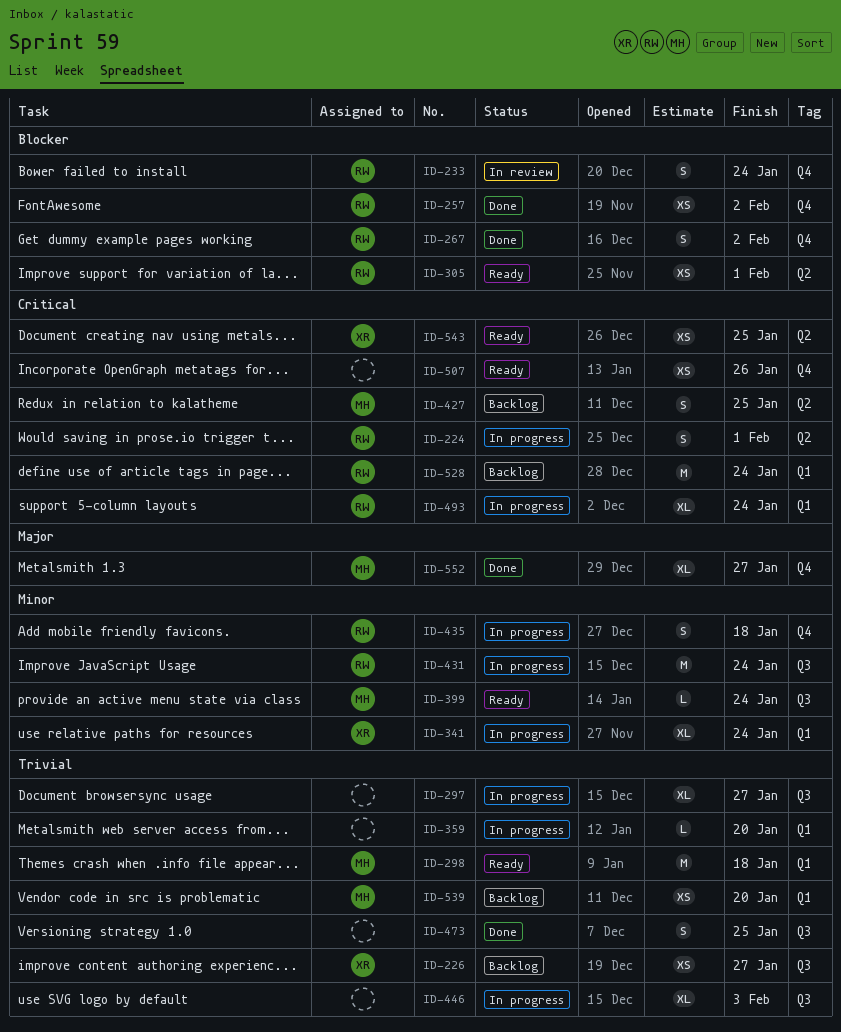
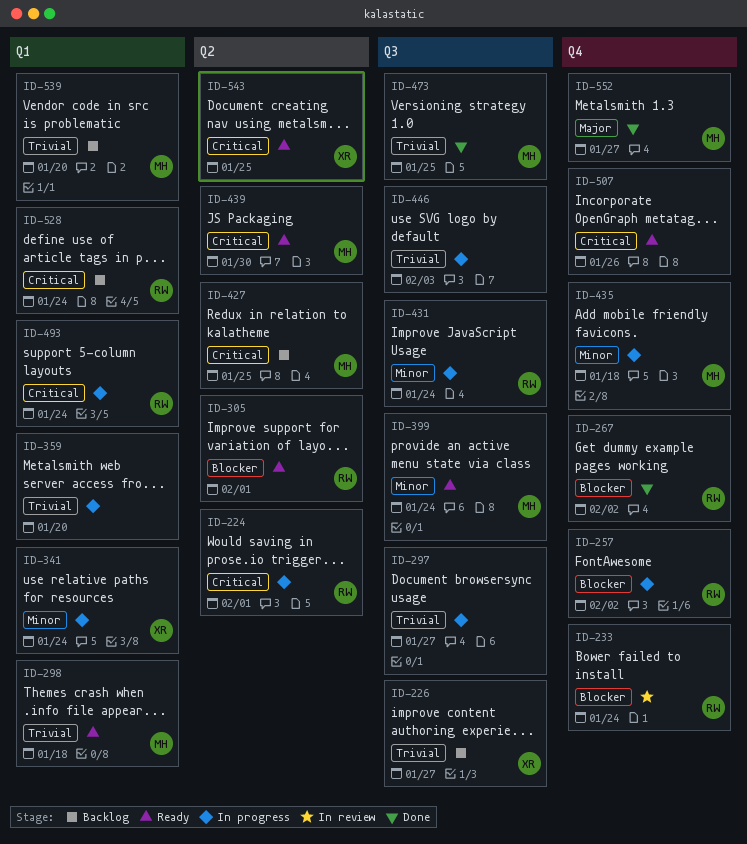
ID-257, status: Done -> In progress
ID-435, owner: RW -> MH
ID-439: none -> present
ID-473, owner: none -> MH

